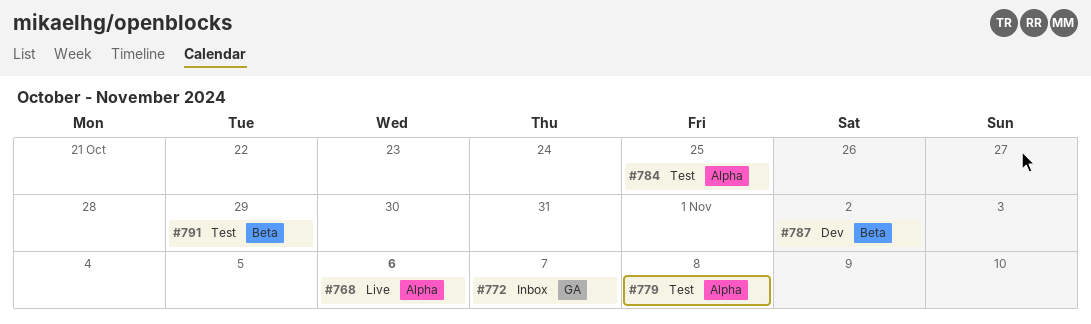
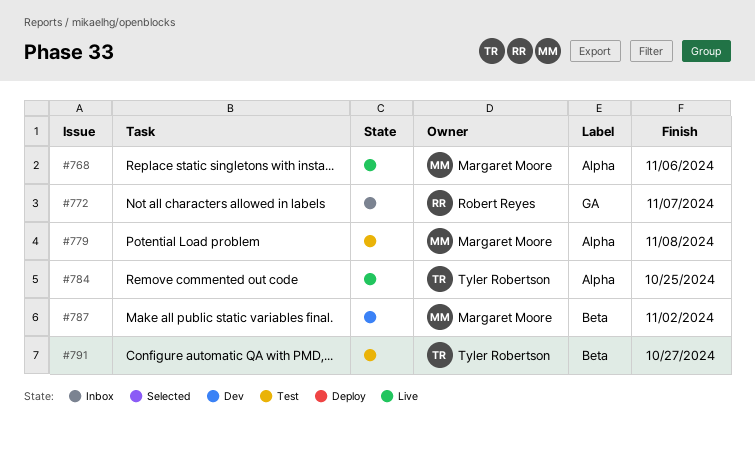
#784, status: Test -> Live
#791, due: Oct 29 -> Oct 27

